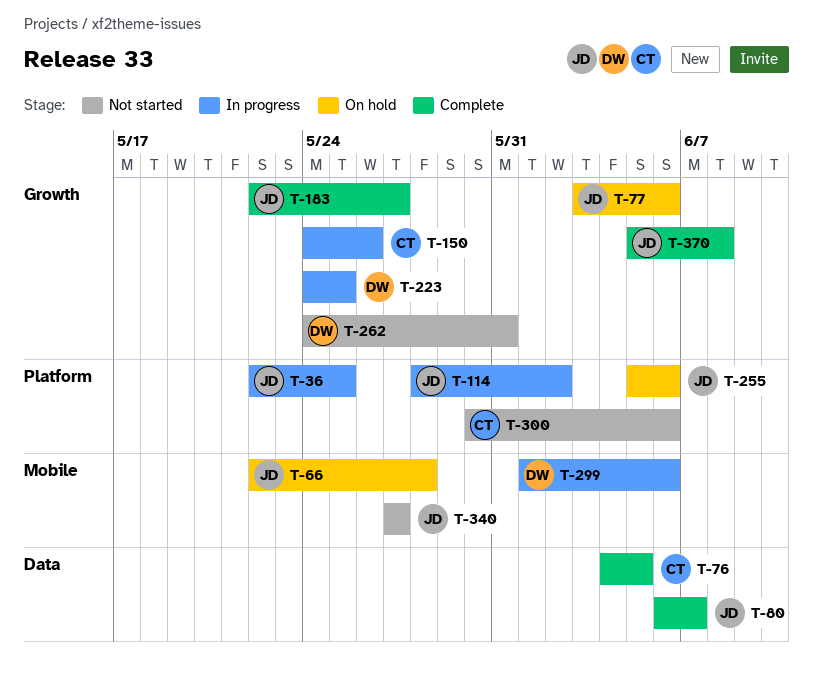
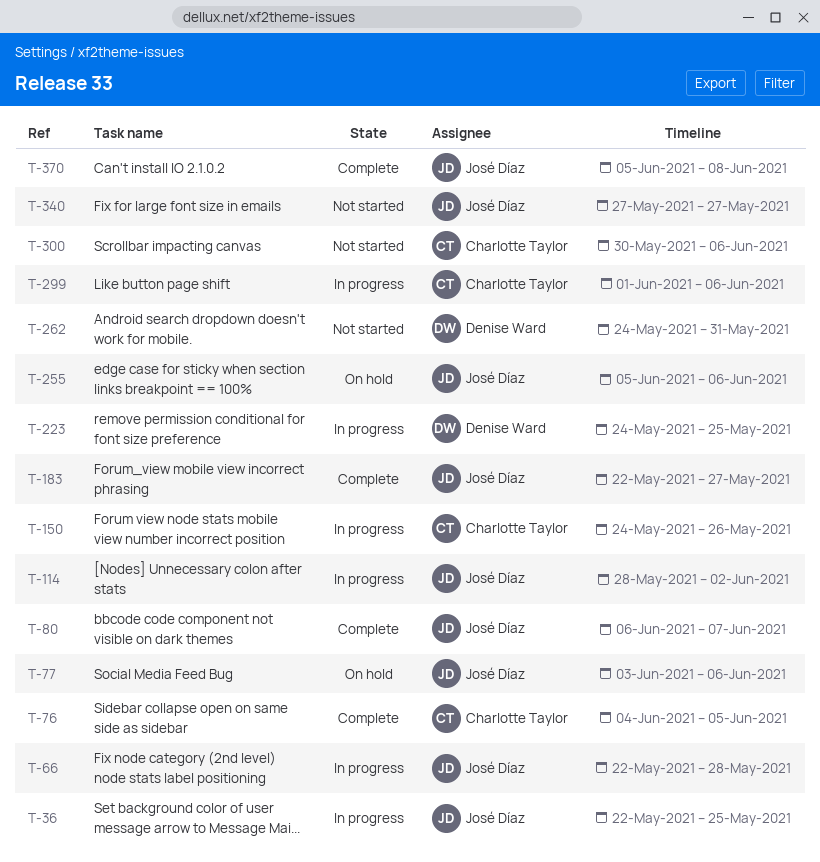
T-66, status: On hold -> In progress
T-299, owner: Denise Ward -> Charlotte Taylor

